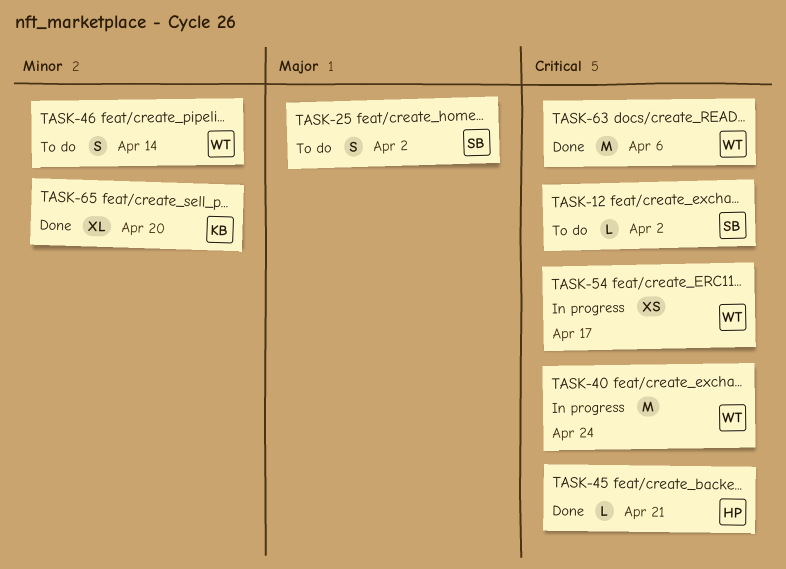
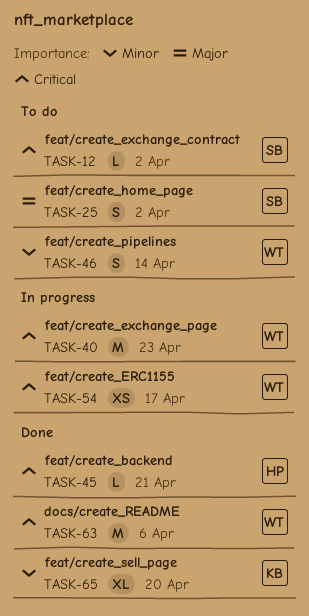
TASK-40, due: Apr 24 -> Apr 23

